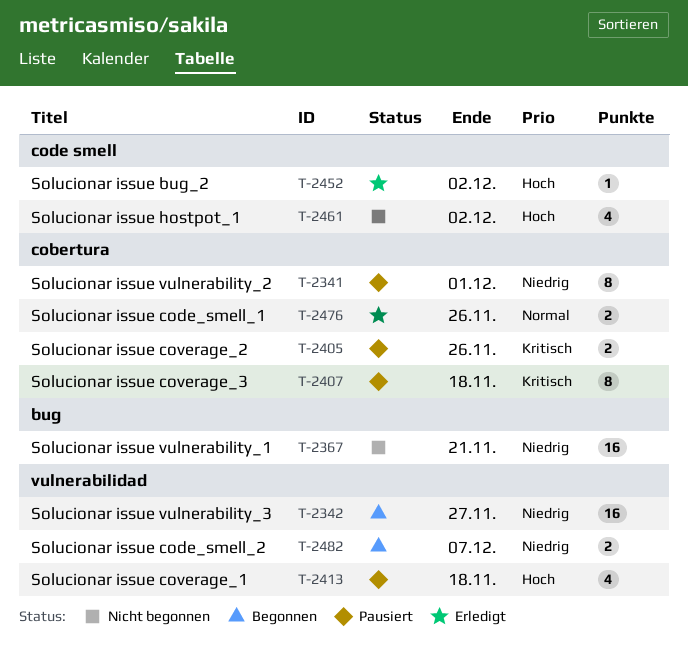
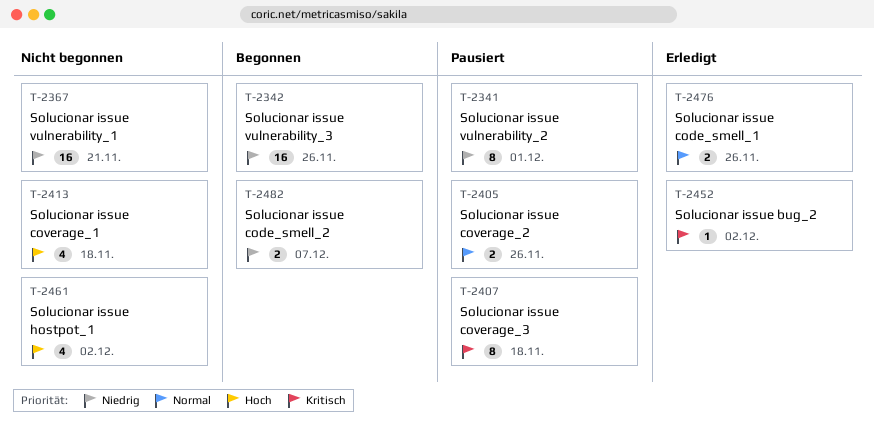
T-2342, due: Nov 27 -> Nov 26
T-2405, priority: Kritisch -> Normal
T-2413, status: Pausiert -> Nicht begonnen
T-2452, priority: Hoch -> Kritisch

